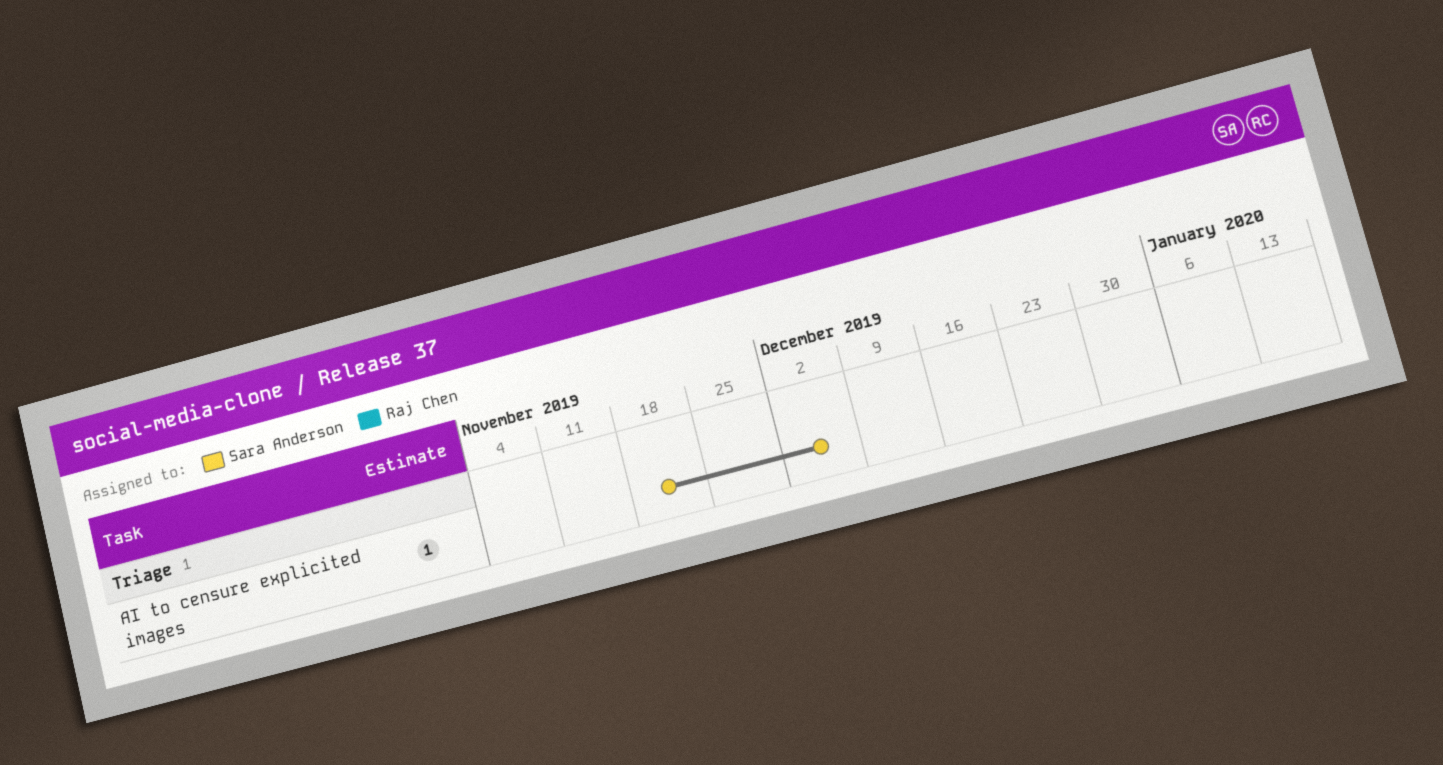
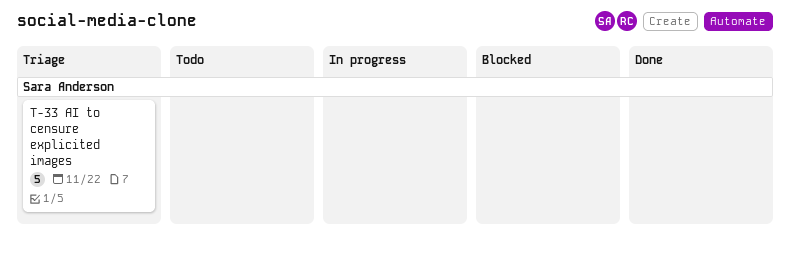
AI to censure explicited images, estimate: 1 -> 5
AI to censure explicited images, due: Dec 6 -> Nov 22

